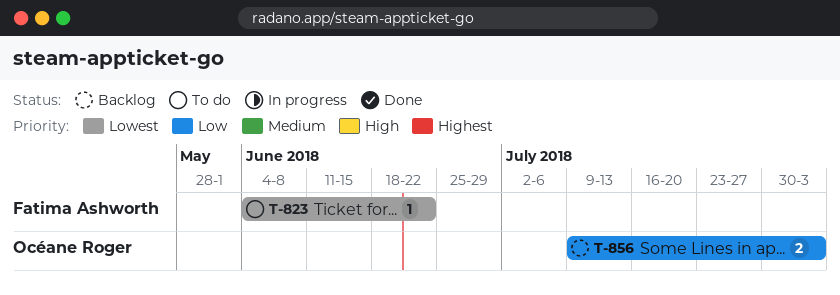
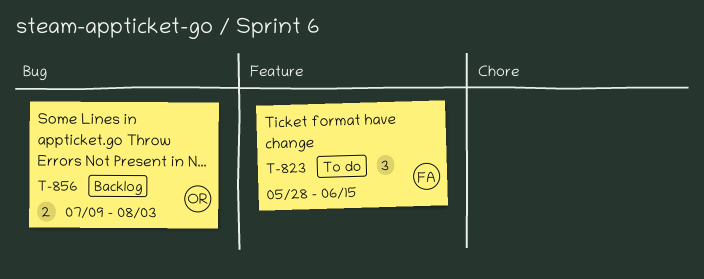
T-823, estimate: 1 -> 3
T-823, start: Jun 4 -> May 28
T-823, due: Jun 22 -> Jun 15

